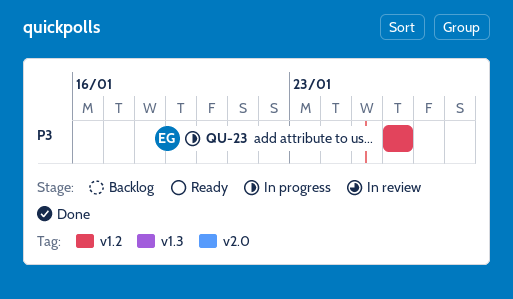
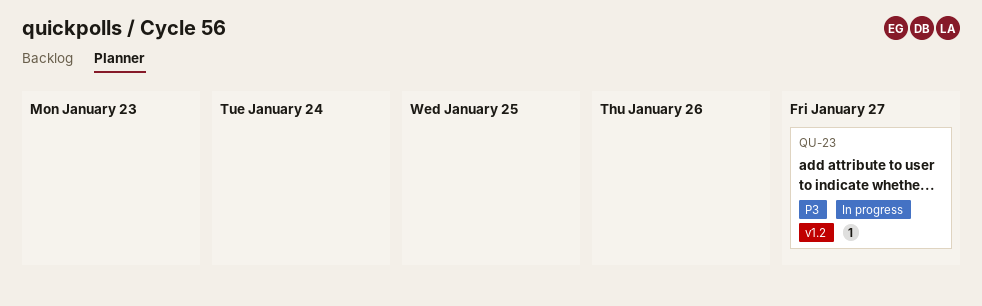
QU-23, due: Jan 26 -> Jan 27

